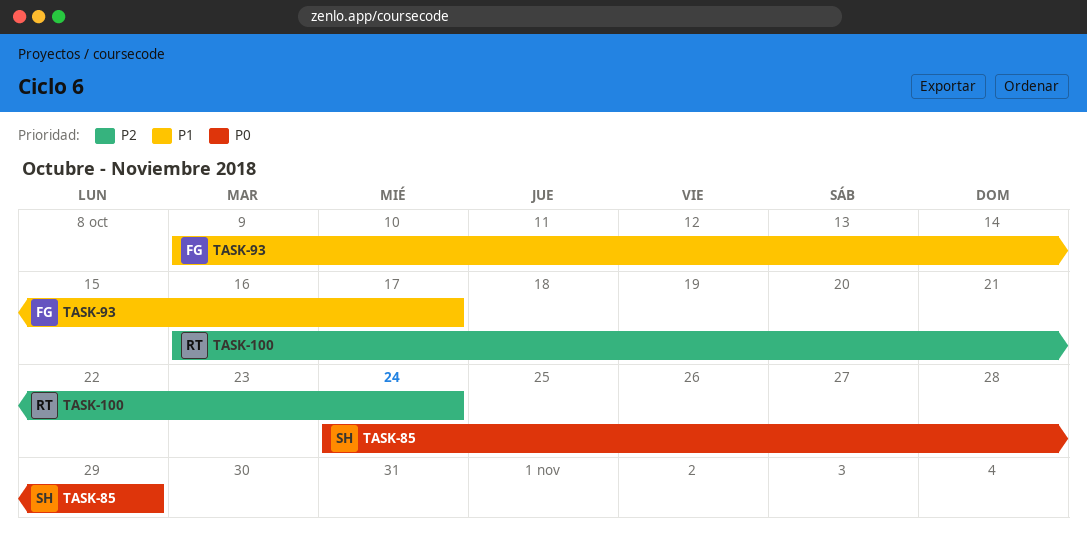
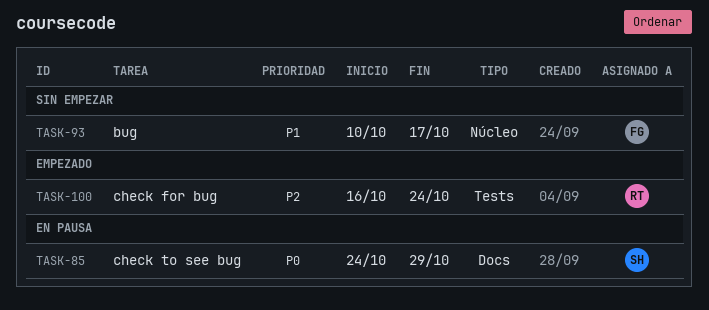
TASK-93, start: Oct 9 -> Oct 10

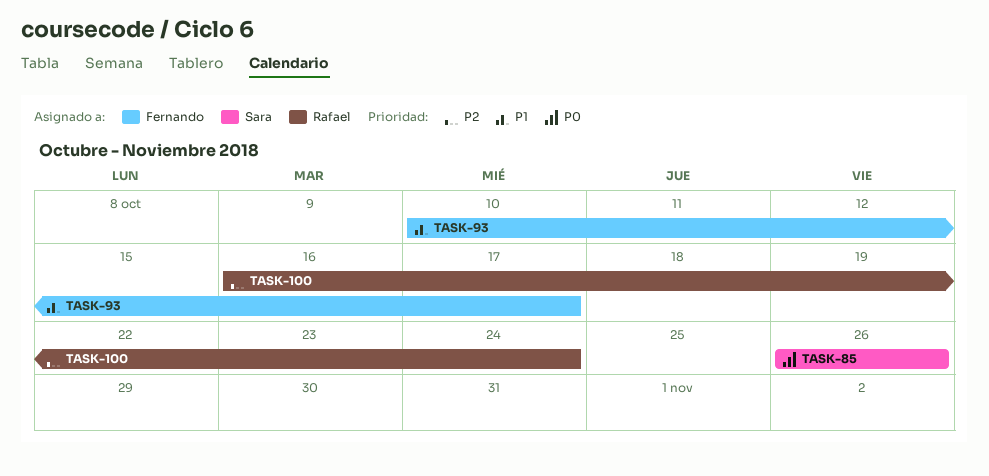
TASK-85, start: Oct 24 -> Oct 26
TASK-85, due: Oct 29 -> Oct 26

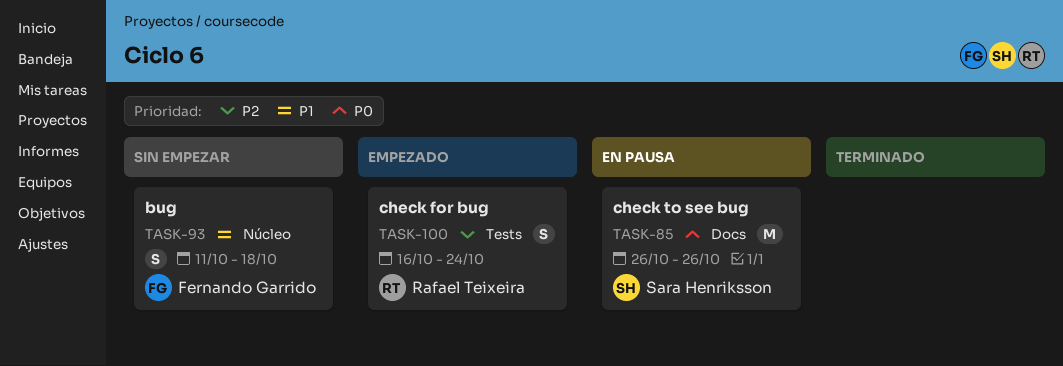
TASK-93, start: Oct 10 -> Oct 11
TASK-93, due: Oct 17 -> Oct 18

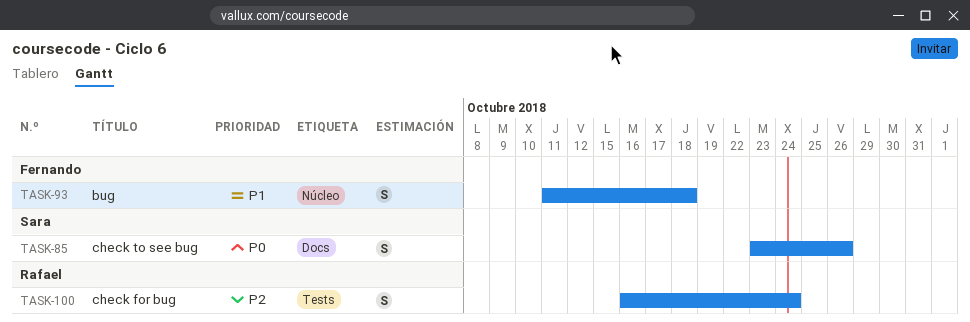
TASK-85, estimate: M -> S
TASK-85, start: Oct 26 -> Oct 23

